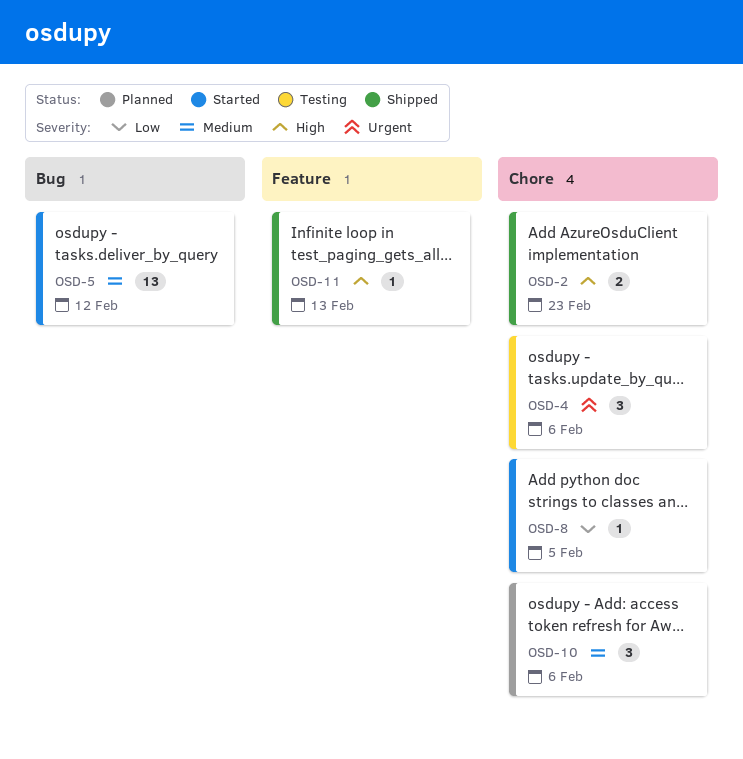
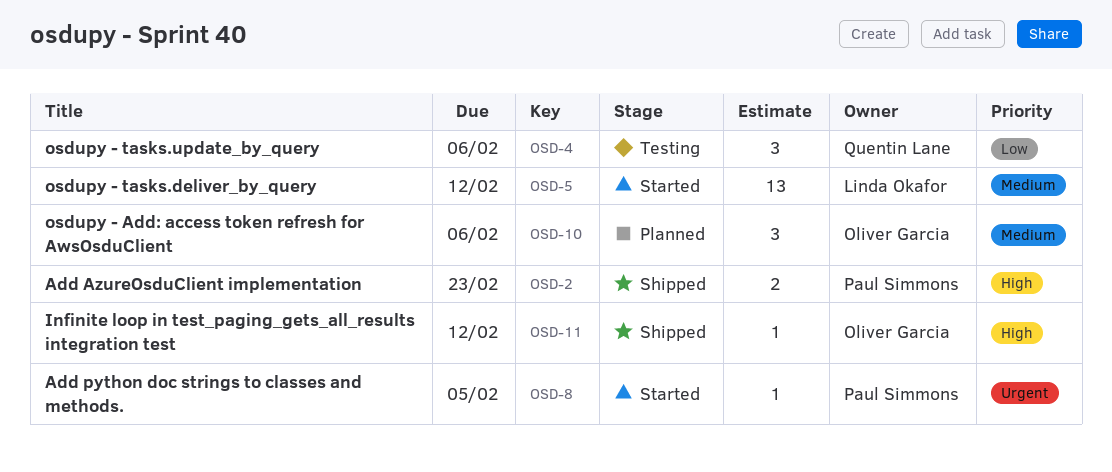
OSD-4, priority: Urgent -> Low
OSD-8, priority: Low -> Urgent
OSD-11, due: Feb 13 -> Feb 12

